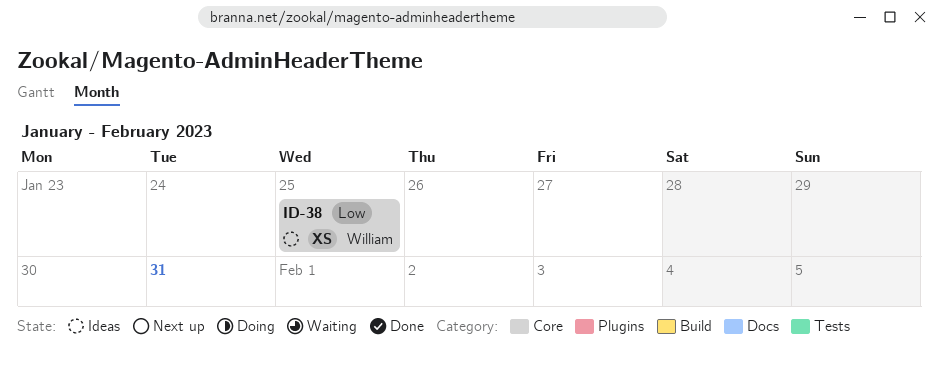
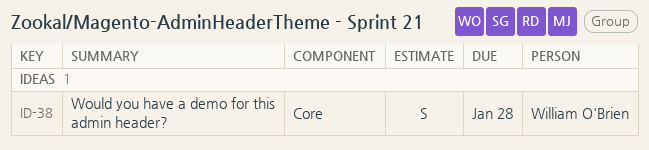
ID-38, estimate: XS -> S
ID-38, due: Jan 25 -> Jan 28

